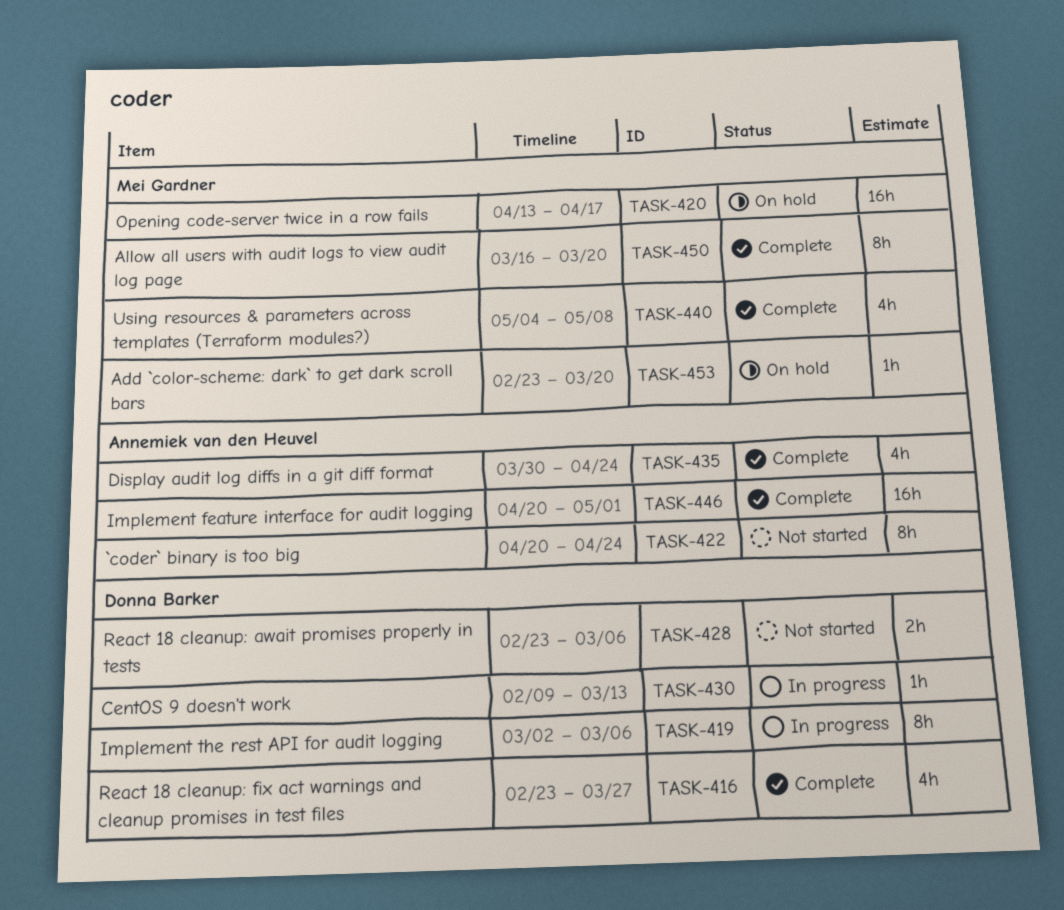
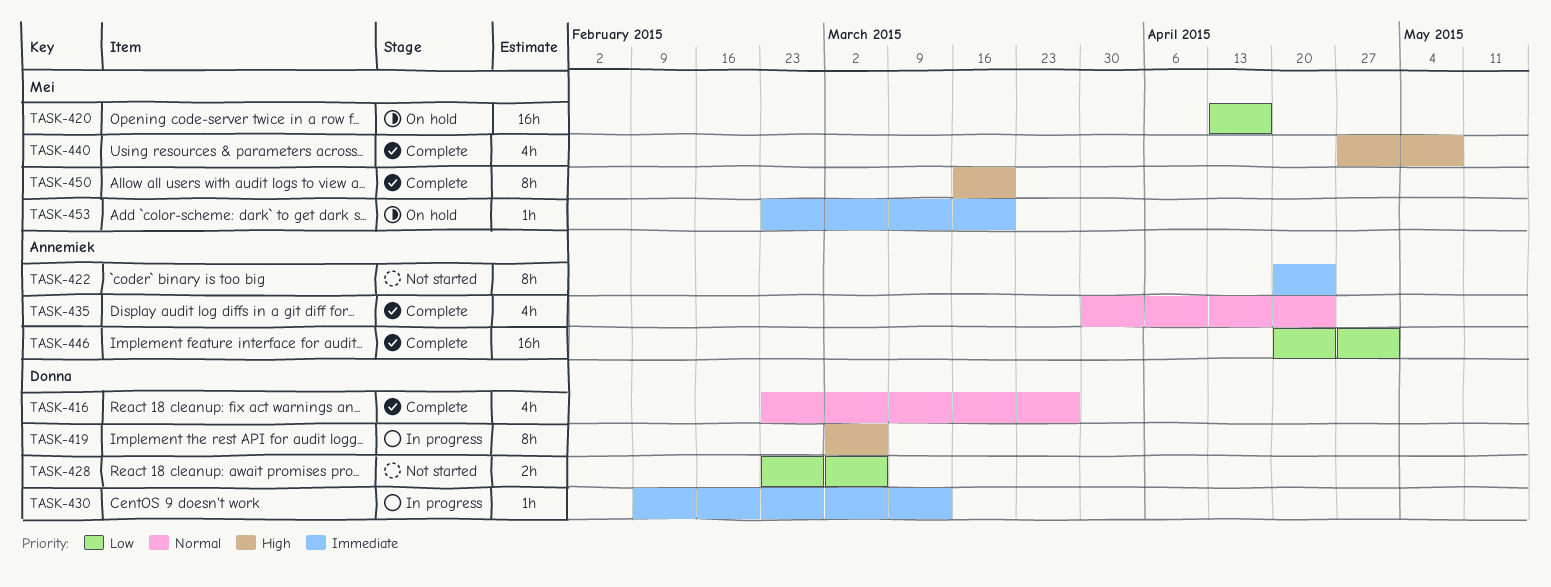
TASK-440, start: May 4 -> Apr 27

